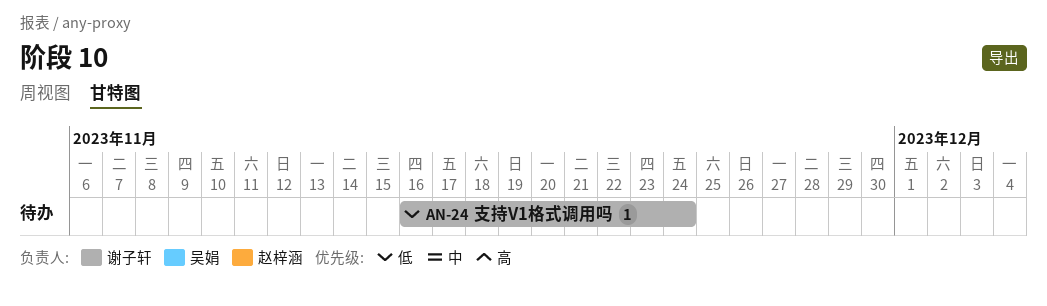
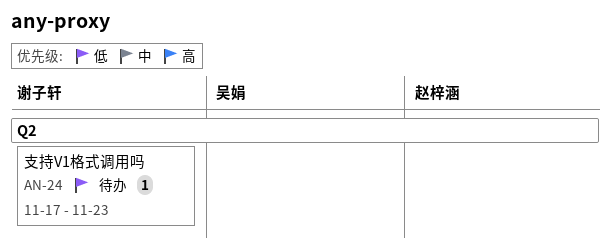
AN-24, start: Nov 16 -> Nov 17
AN-24, due: Nov 24 -> Nov 23

